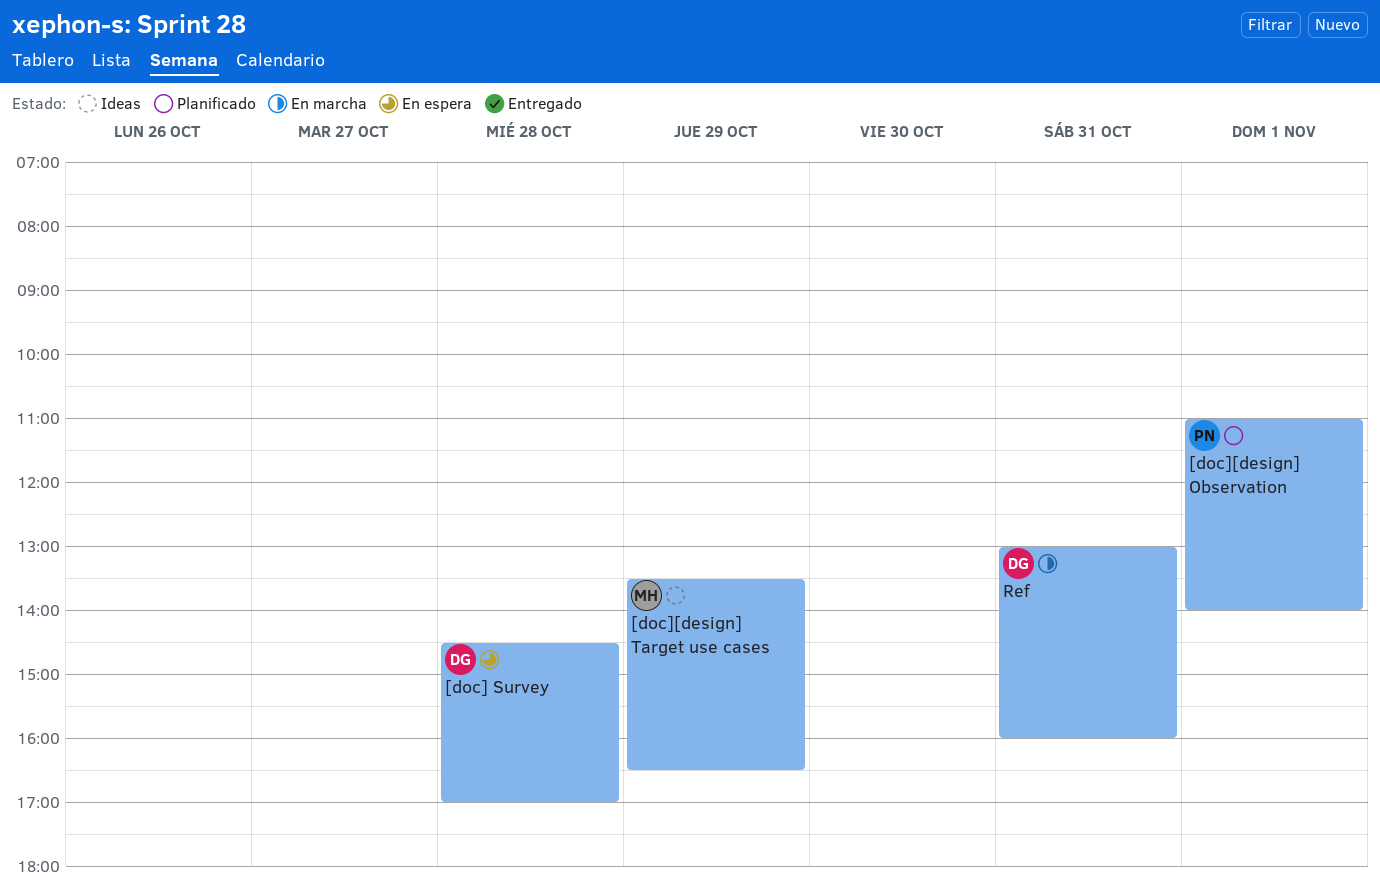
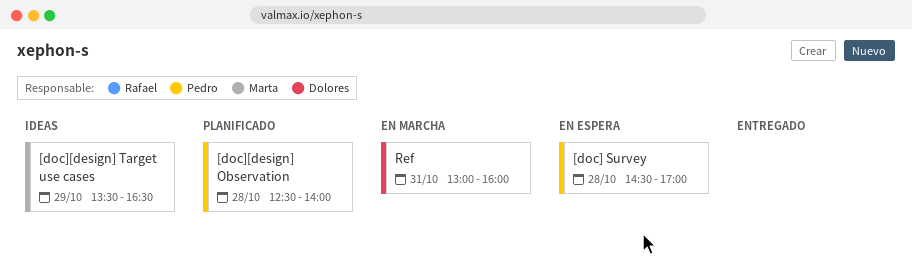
[doc] Survey, owner: Dolores -> Pedro
[doc][design] Observation, day: Nov 1 -> Oct 28
[doc][design] Observation, begins: 11:00 -> 12:30

